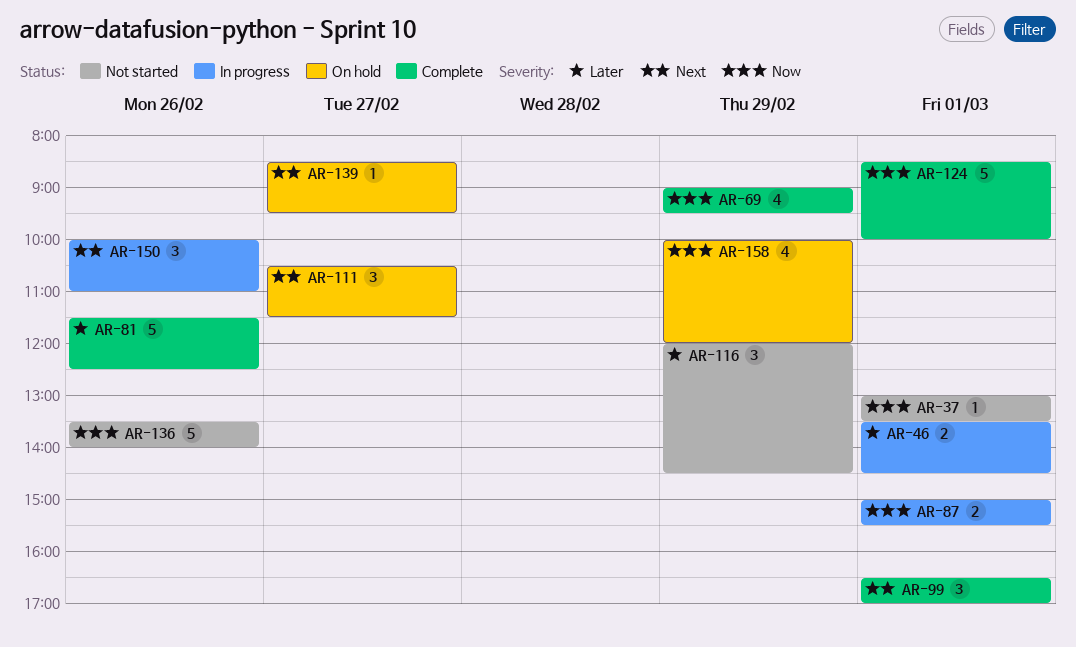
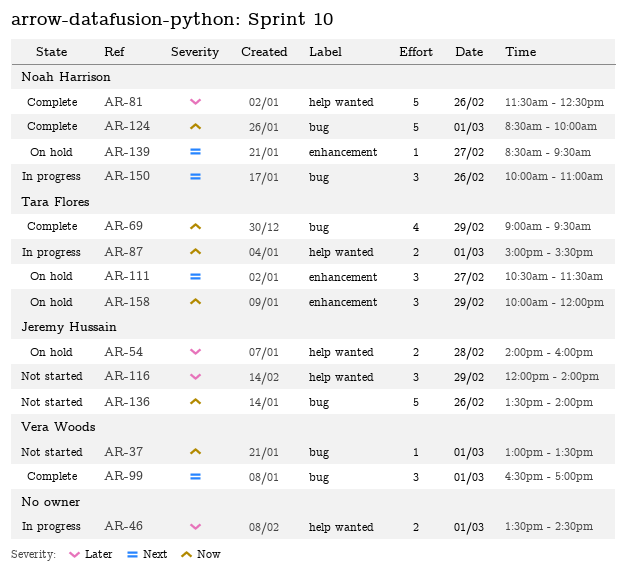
AR-54: none -> present
AR-116, ends: 14:30 -> 14:00
AR-158, estimate: 4 -> 3

